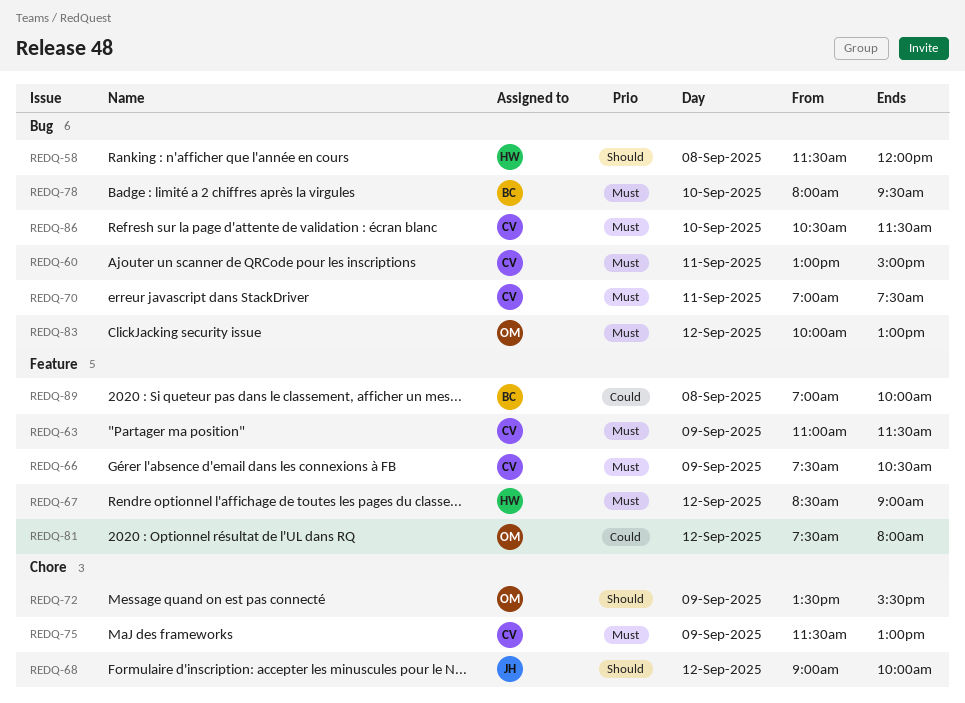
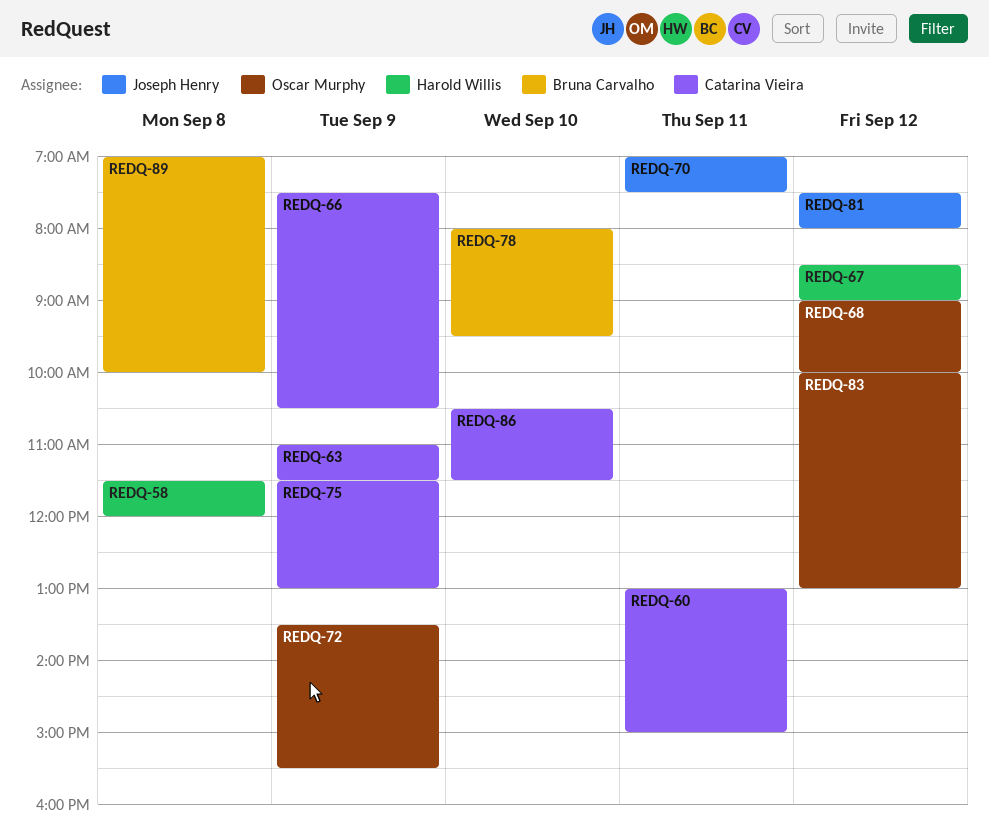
REDQ-68, owner: Joseph Henry -> Oscar Murphy
REDQ-70, owner: Catarina Vieira -> Joseph Henry
REDQ-81, owner: Oscar Murphy -> Joseph Henry

